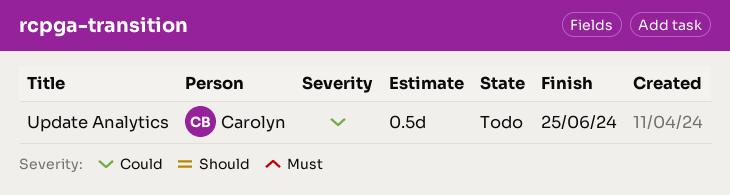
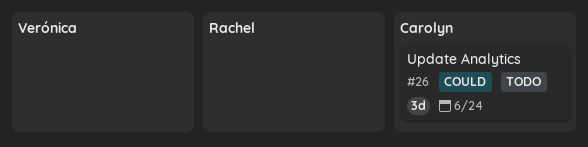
Update Analytics, estimate: 0.5d -> 3d
Update Analytics, due: Jun 25 -> Jun 24

